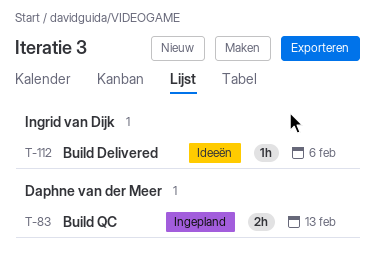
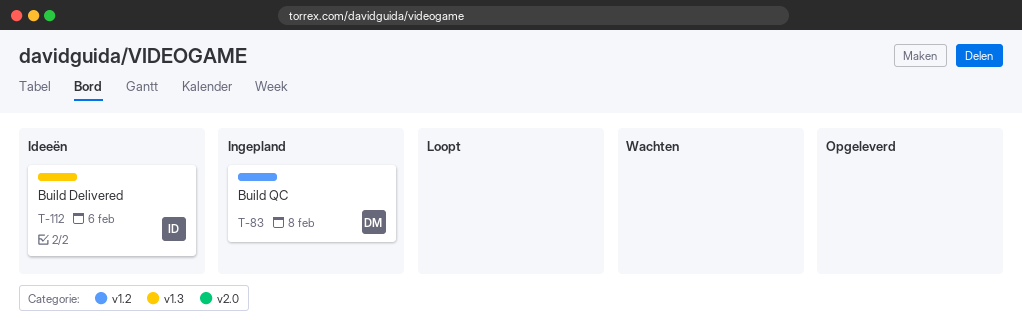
T-83, due: Feb 13 -> Feb 8

